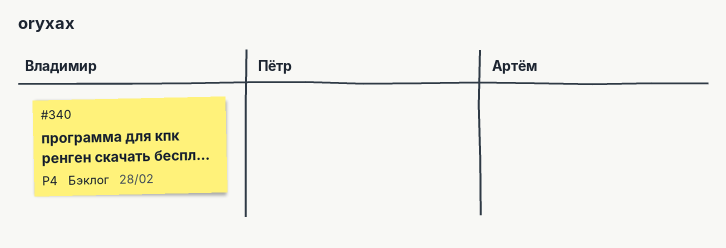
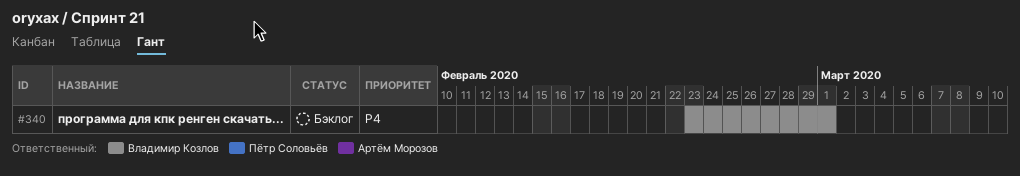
#340, due: Feb 28 -> Mar 1

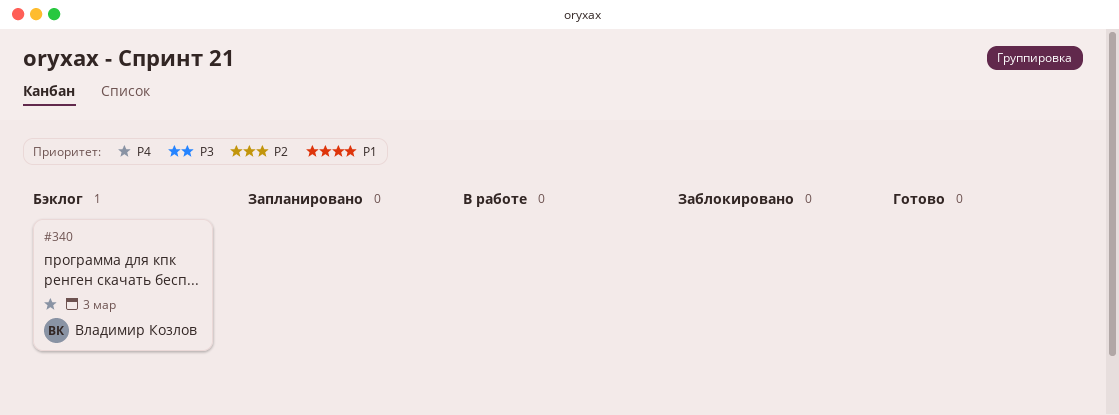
#340, due: Mar 1 -> Mar 3

